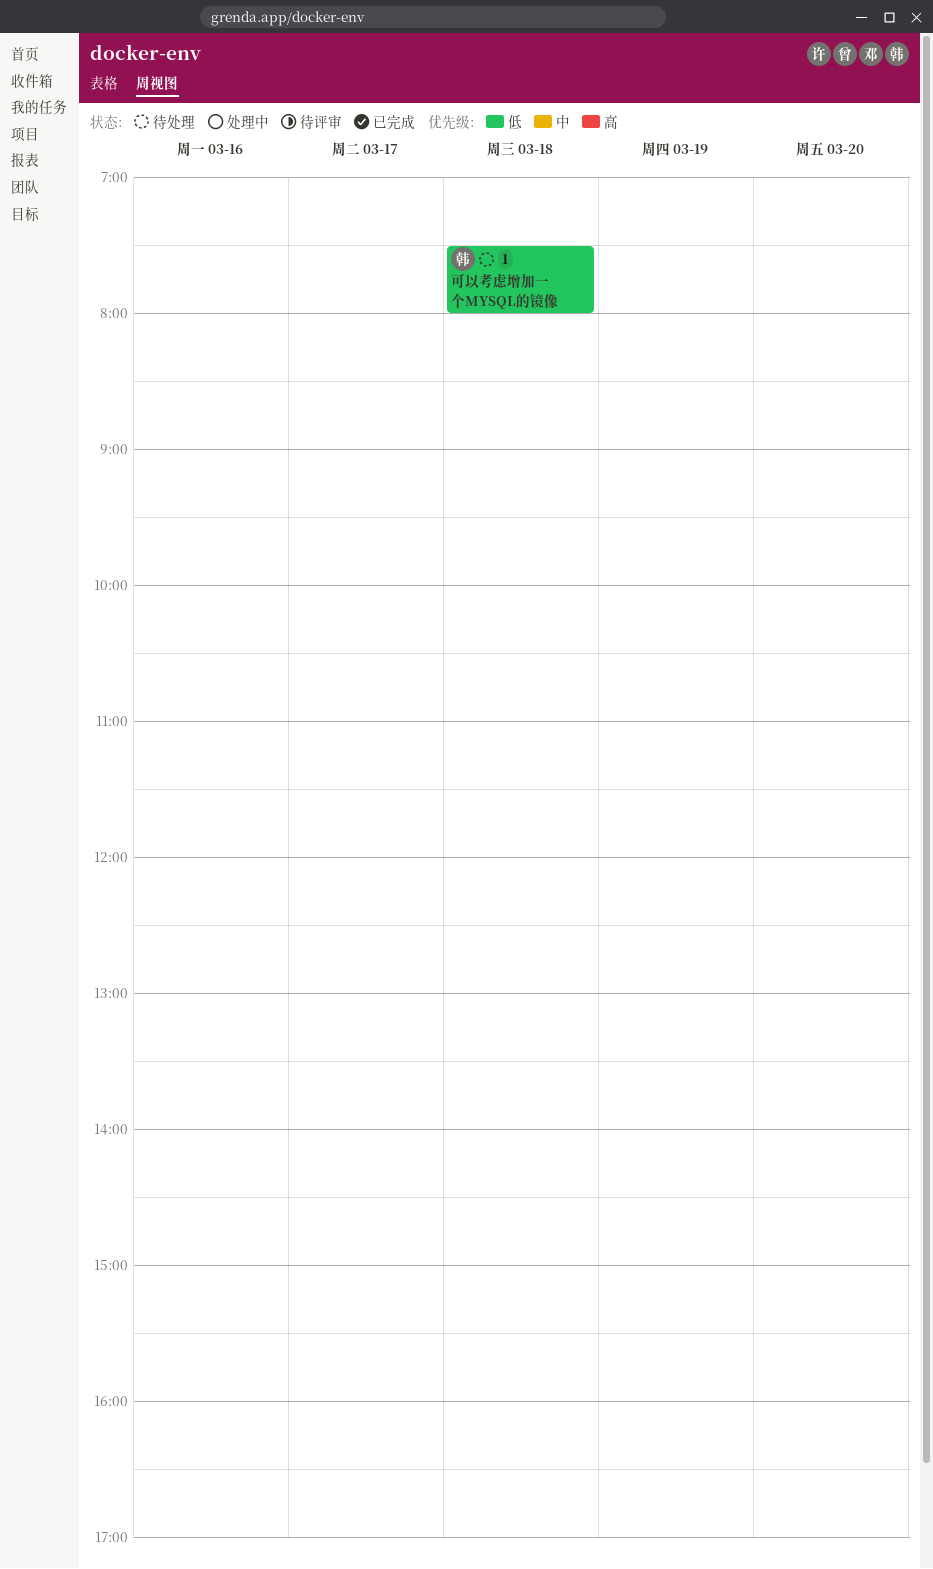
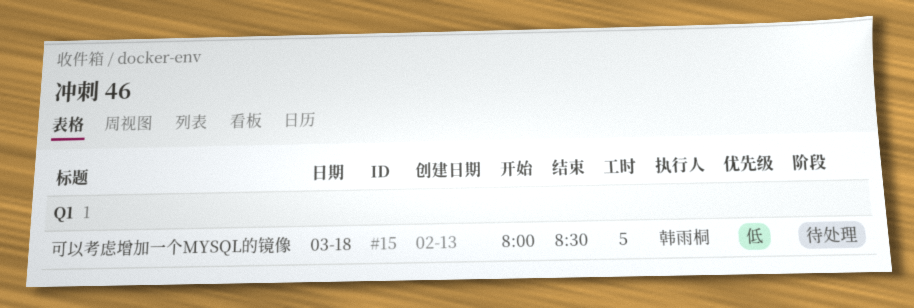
可以考虑增加一个MYSQL的镜像, estimate: 1 -> 5
可以考虑增加一个MYSQL的镜像, begins: 07:30 -> 08:00
可以考虑增加一个MYSQL的镜像, ends: 08:00 -> 08:30

